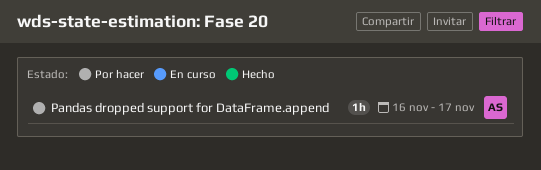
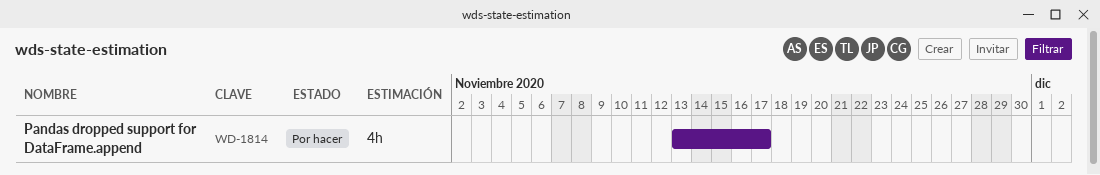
Pandas dropped support for DataFrame.append, estimate: 1h -> 4h
Pandas dropped support for DataFrame.append, start: Nov 16 -> Nov 13

